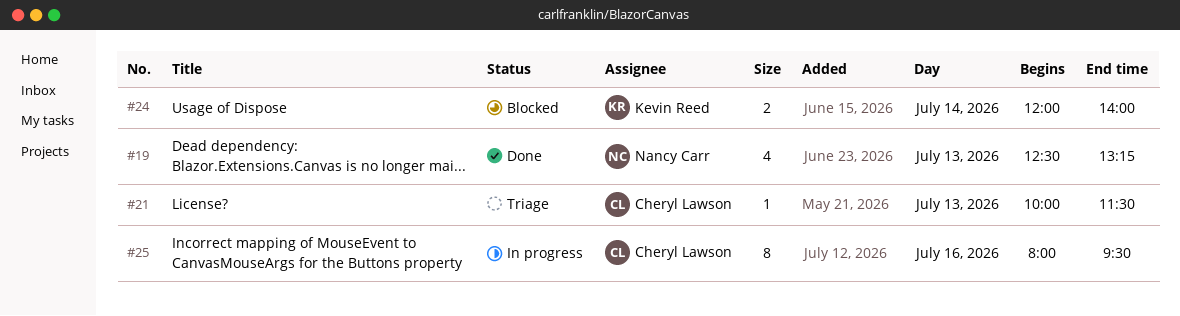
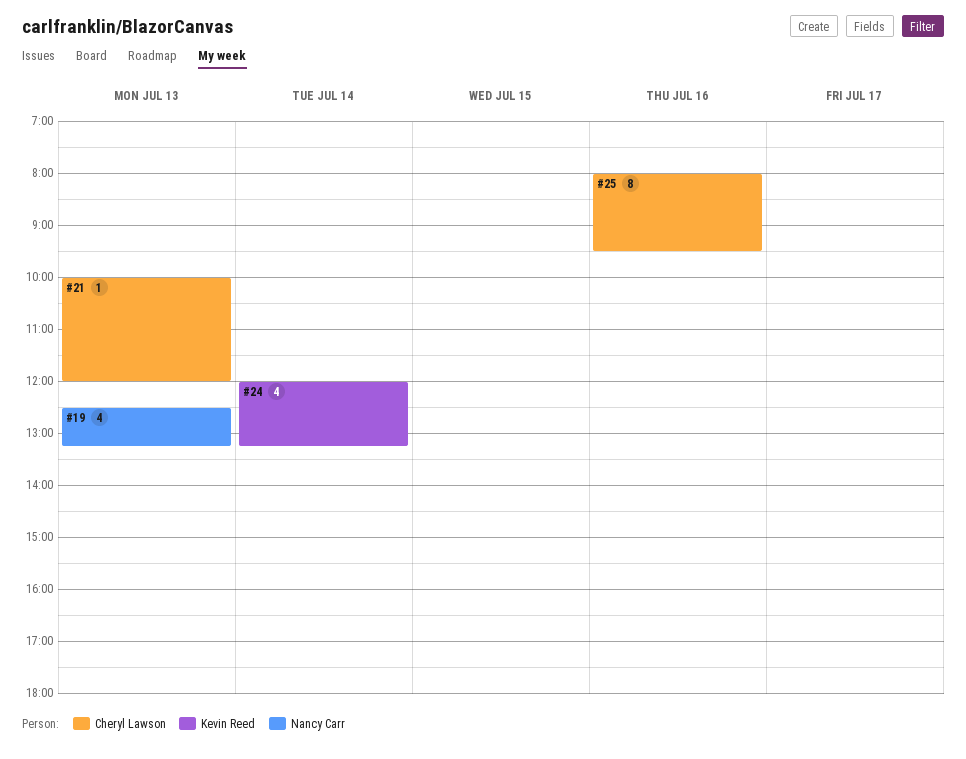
#21, ends: 11:30 -> 12:00
#24, estimate: 2 -> 4
#24, ends: 14:00 -> 13:15

